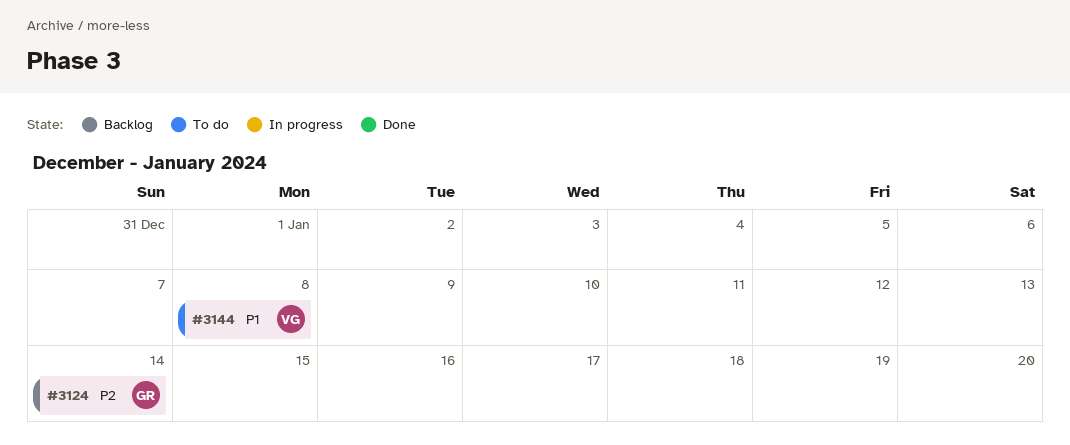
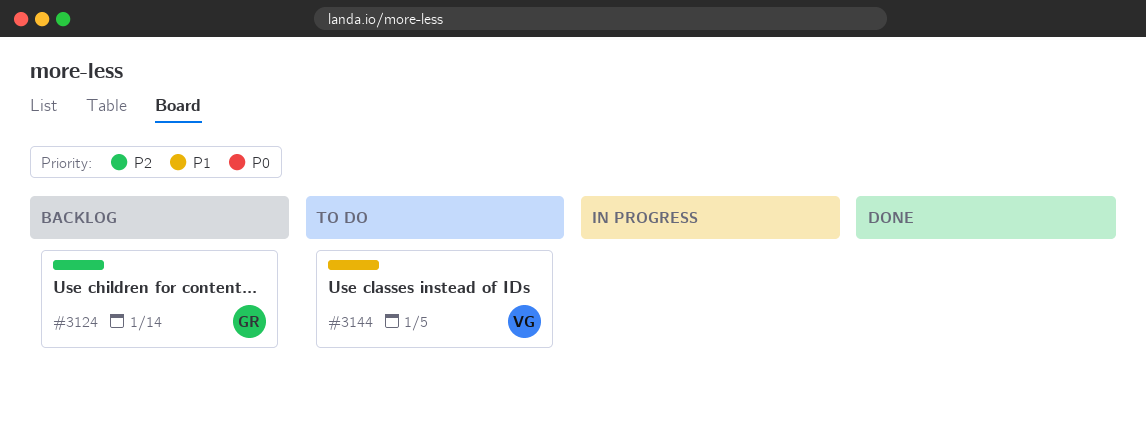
#3144, due: Jan 8 -> Jan 5

